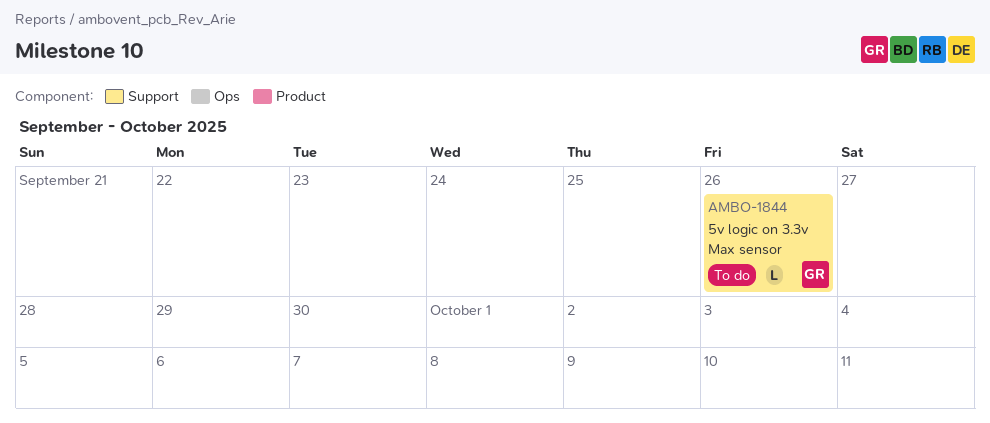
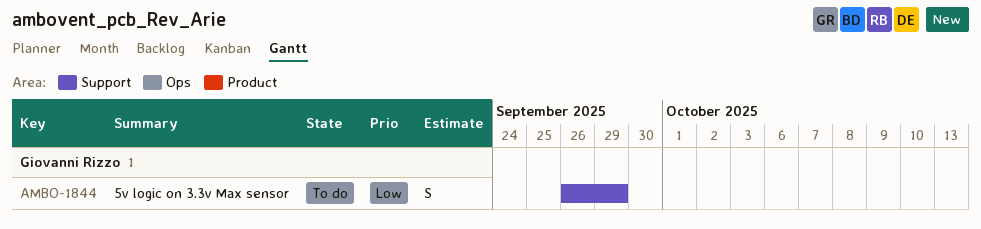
AMBO-1844, estimate: L -> S
AMBO-1844, due: Sep 26 -> Sep 29

